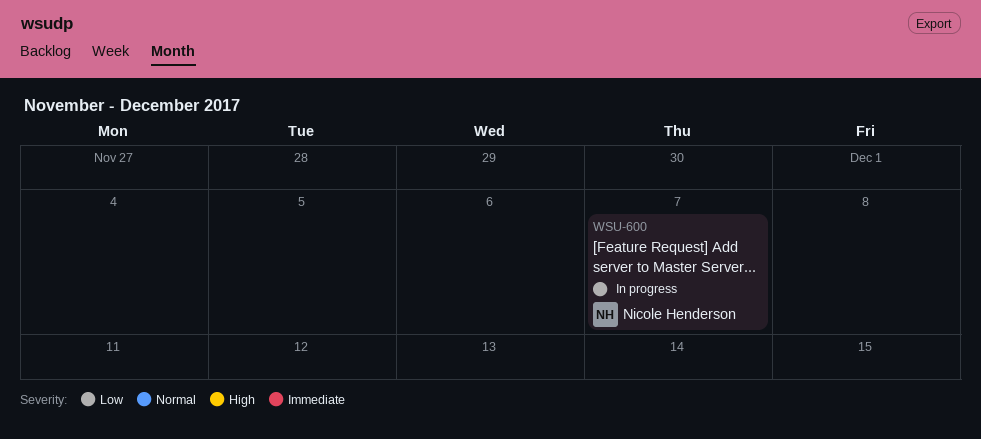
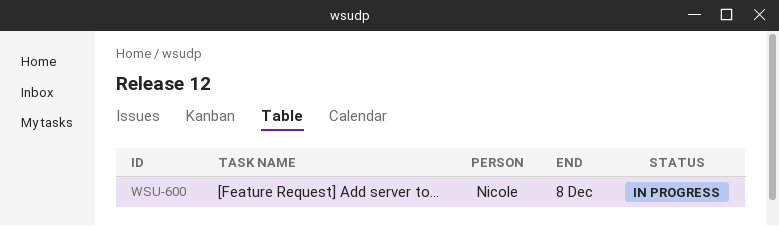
WSU-600, due: Dec 7 -> Dec 8

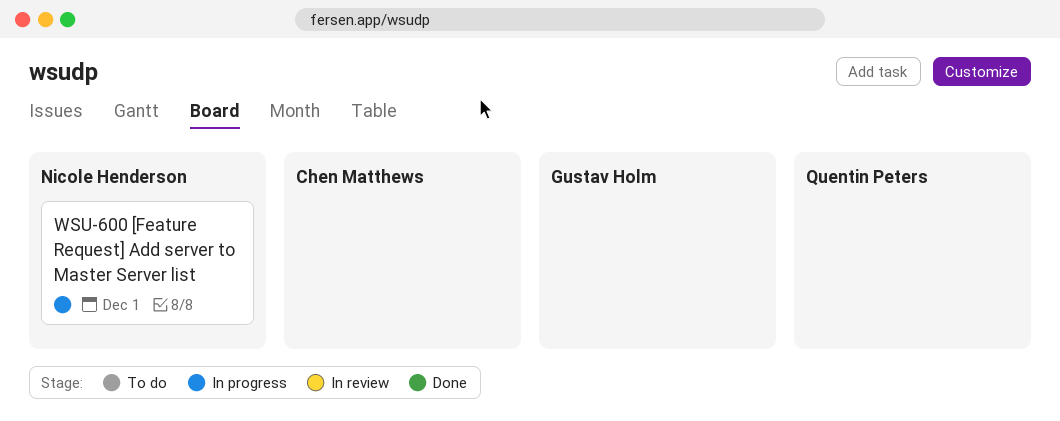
WSU-600, due: Dec 8 -> Dec 1

